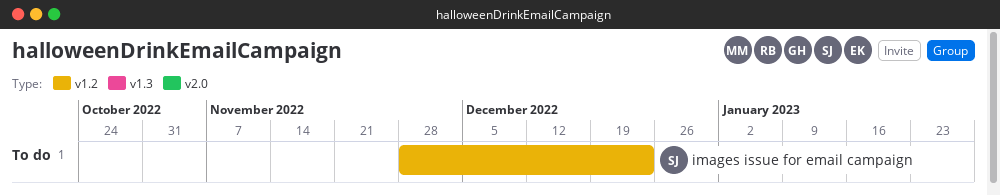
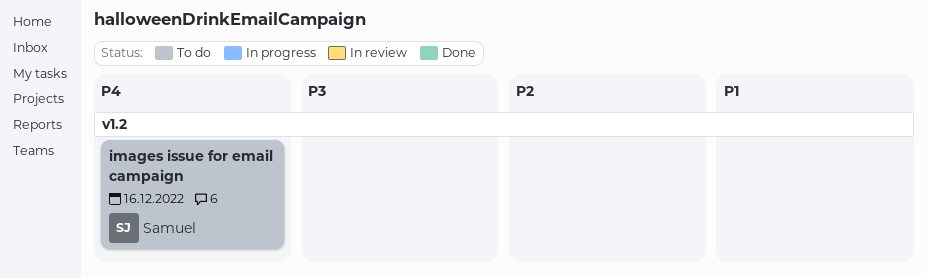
images issue for email campaign, due: Dec 23 -> Dec 16

